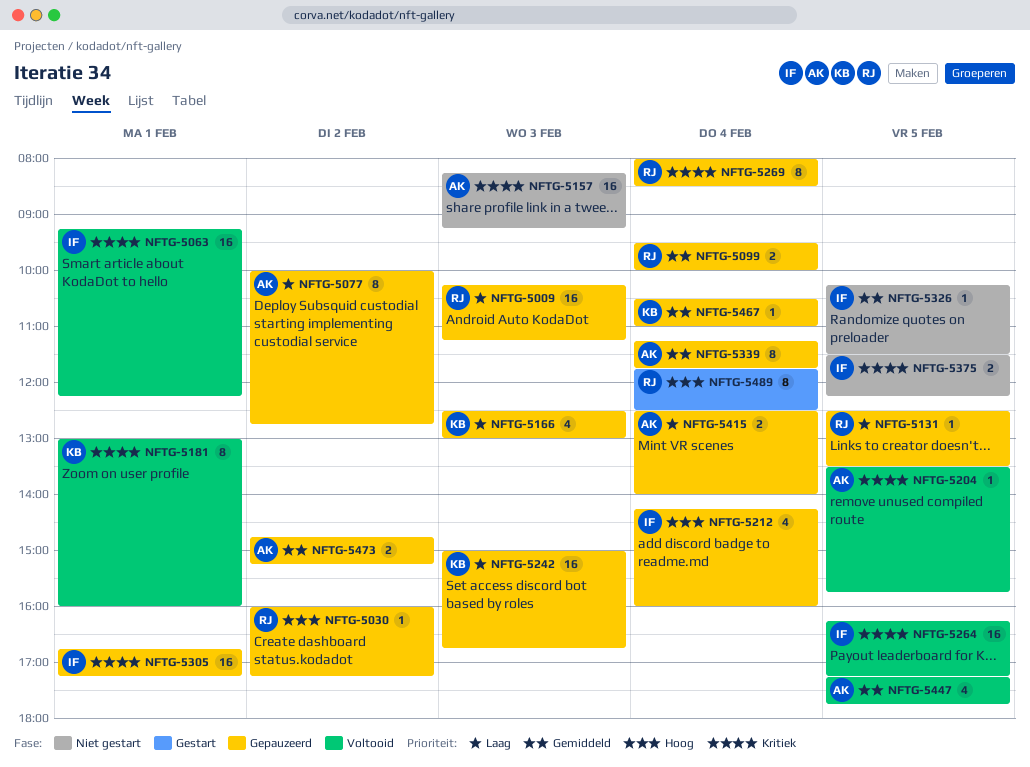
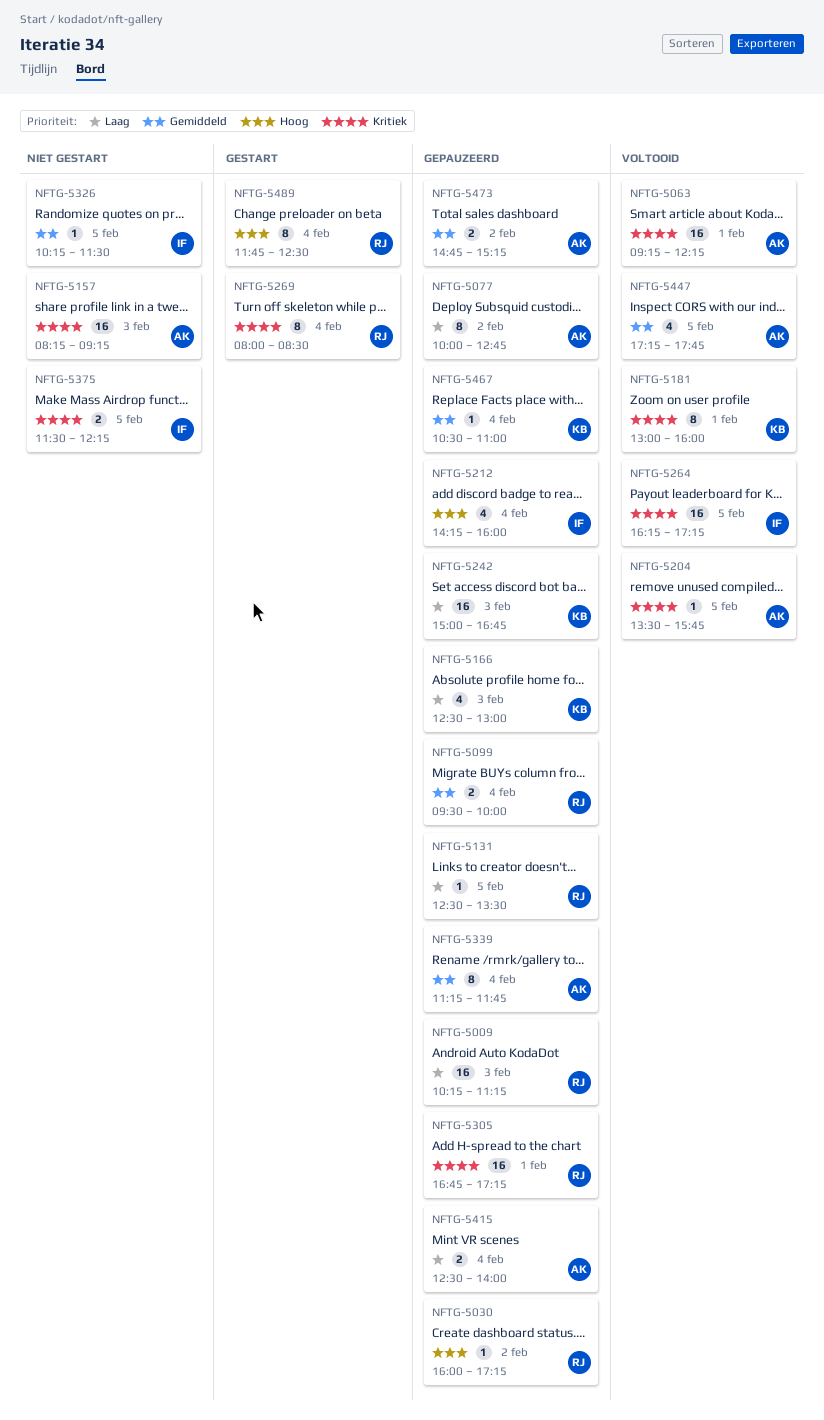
NFTG-5063, owner: IF -> AK
NFTG-5269, status: Gepauzeerd -> Gestart
NFTG-5305, owner: IF -> RJ

